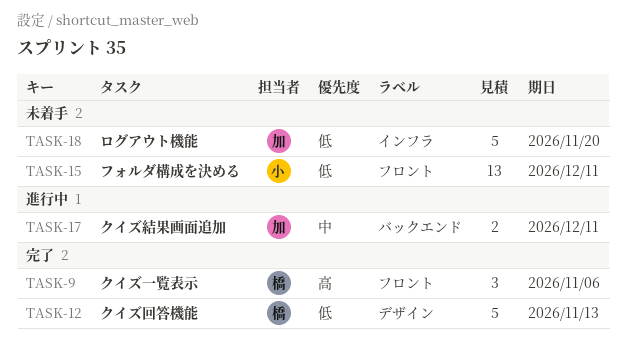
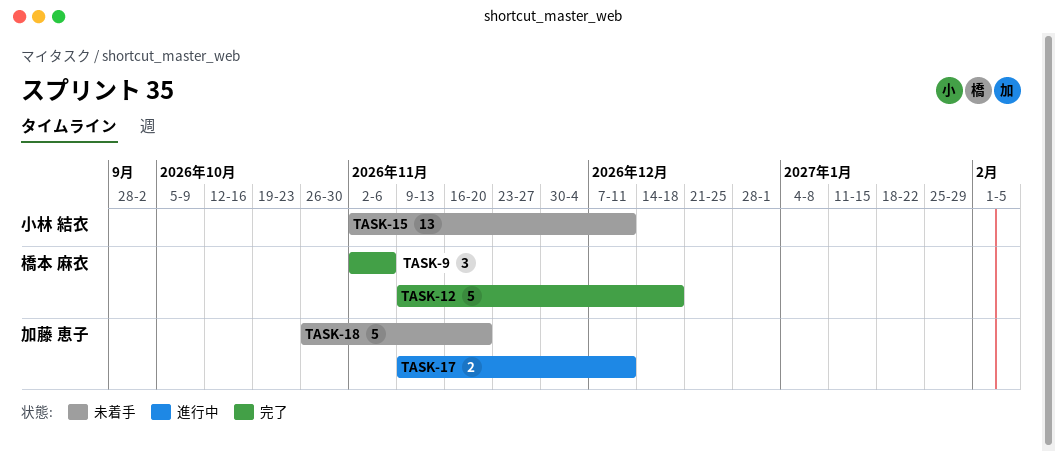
TASK-12, due: Nov 13 -> Dec 18

